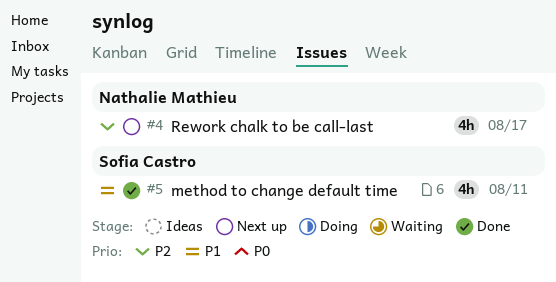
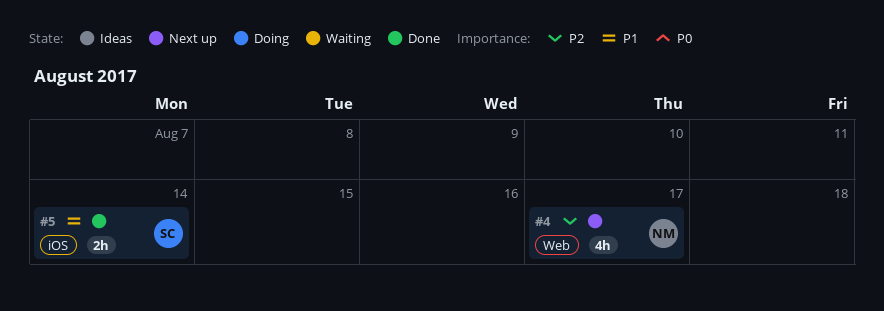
#5, estimate: 4h -> 2h
#5, due: Aug 11 -> Aug 14

